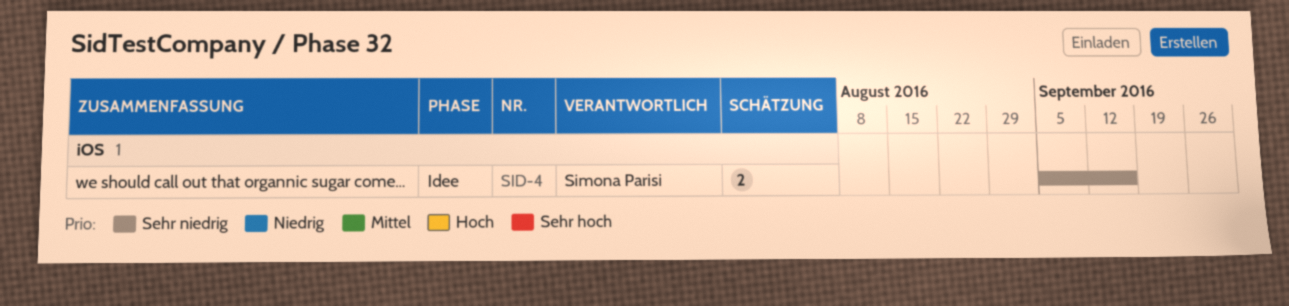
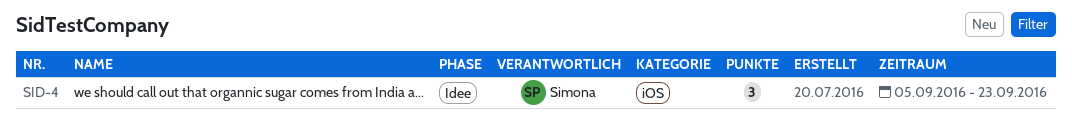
SID-4, estimate: 2 -> 3
SID-4, due: Sep 16 -> Sep 23

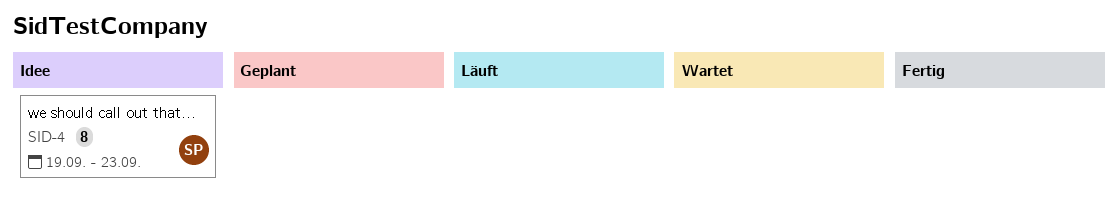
SID-4, estimate: 3 -> 8
SID-4, start: Sep 5 -> Sep 19

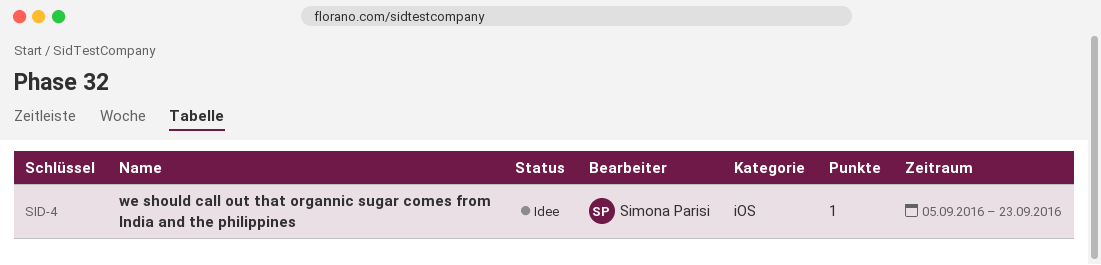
SID-4, estimate: 8 -> 1
SID-4, start: Sep 19 -> Sep 5

